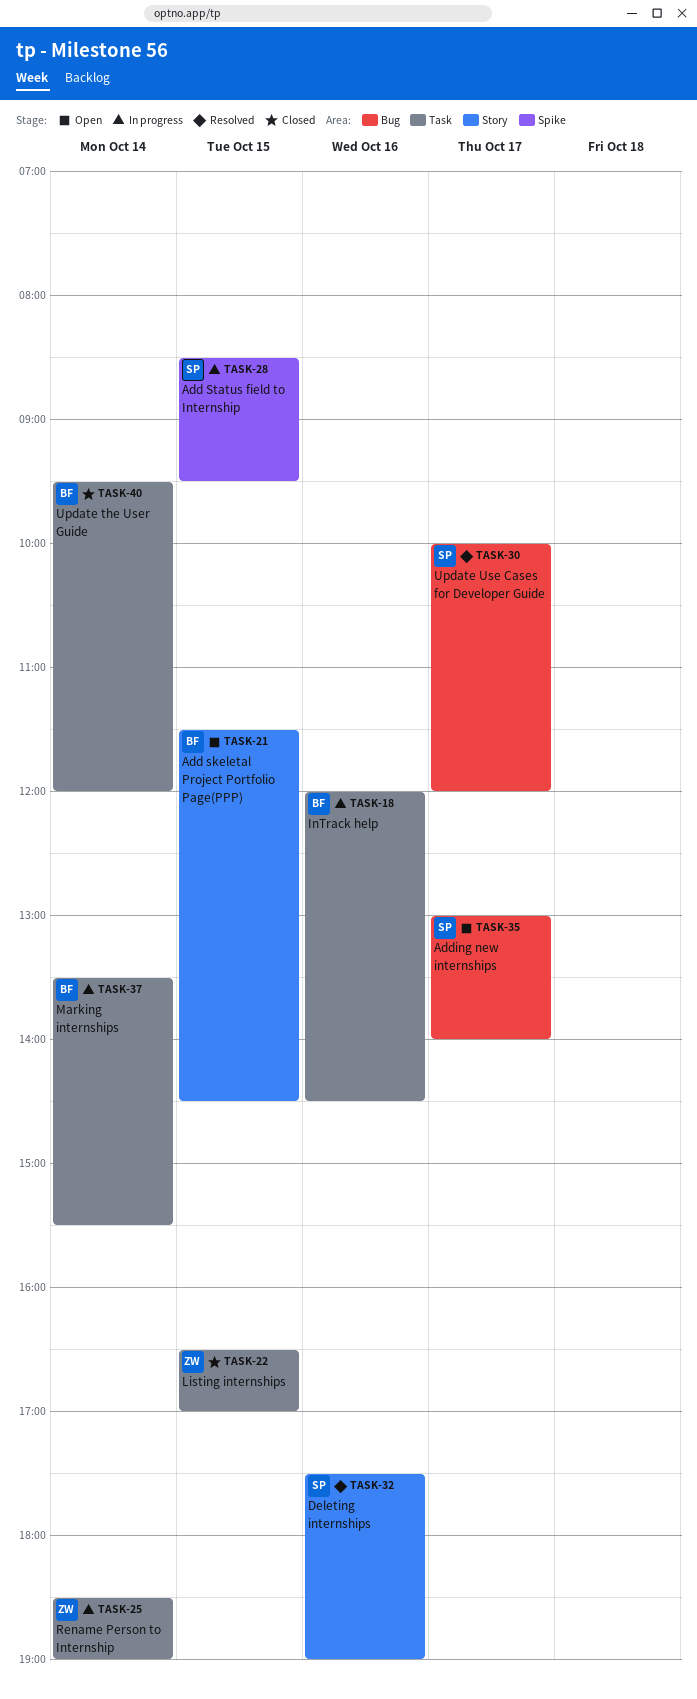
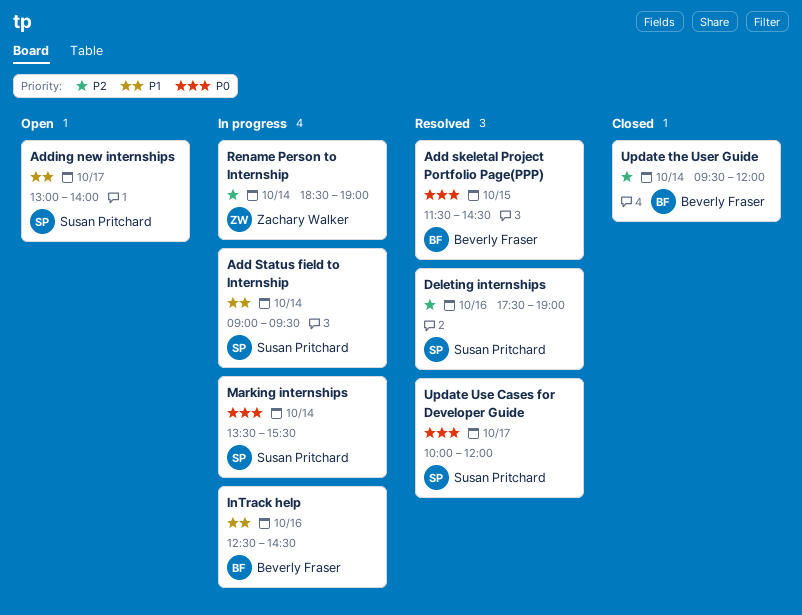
Add skeletal Project Portfolio Page(PPP), status: Open -> Resolved
Add Status field to Internship, day: Oct 15 -> Oct 14
Add Status field to Internship, begins: 08:30 -> 09:00
InTrack help, begins: 12:00 -> 12:30
Listing internships: present -> none
Marking internships, owner: Beverly Fraser -> Susan Pritchard

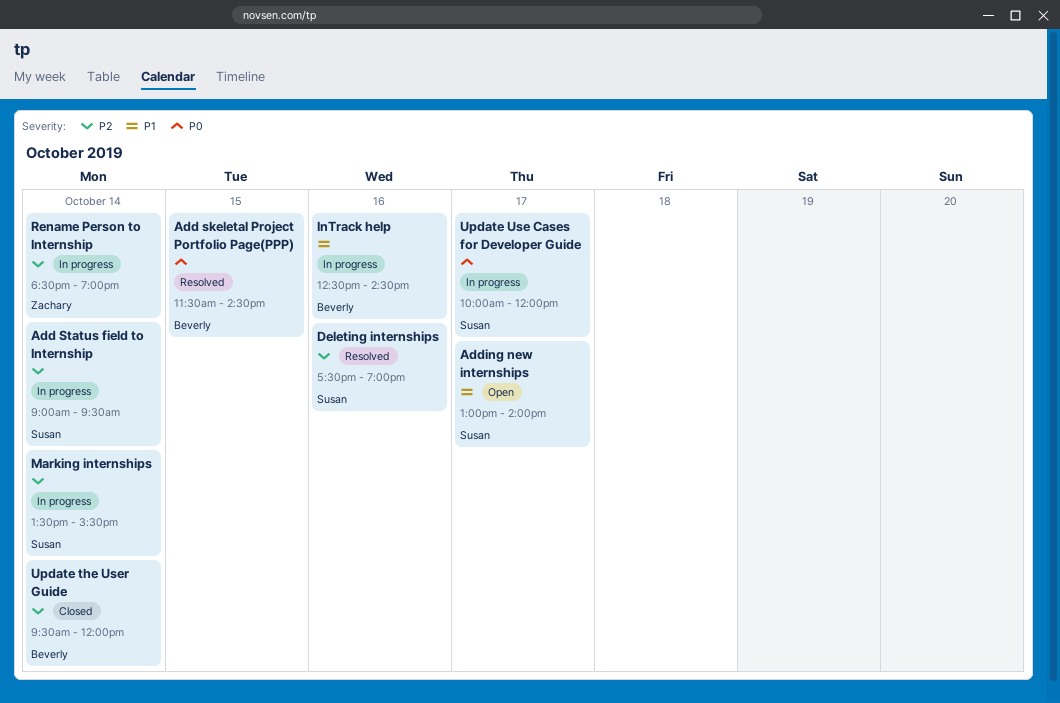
Add Status field to Internship, priority: P1 -> P2
Marking internships, priority: P0 -> P2
Update Use Cases for Developer Guide, status: Resolved -> In progress

